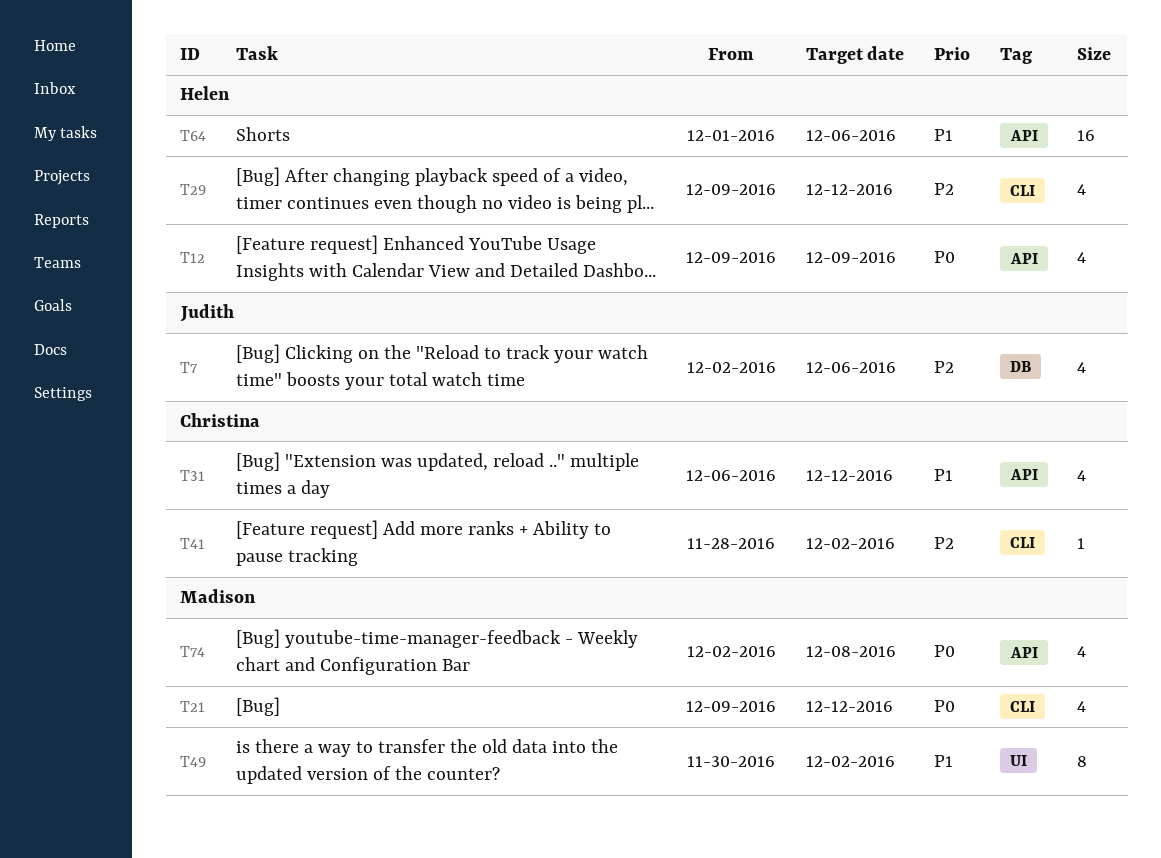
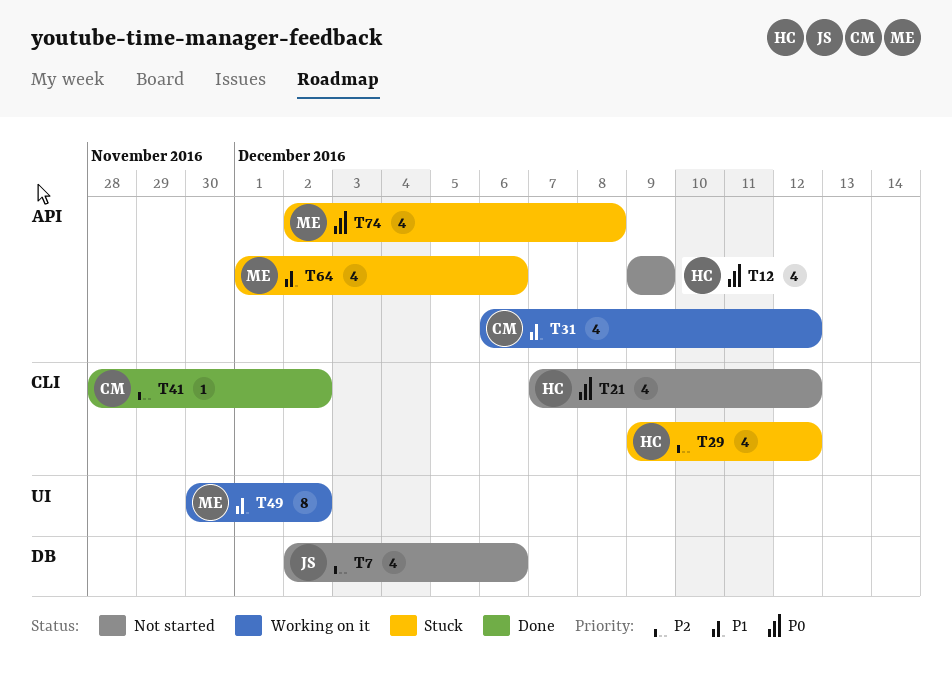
T21, owner: Madison -> Helen
T21, start: Dec 9 -> Dec 7
T64, owner: Helen -> Madison
T64, estimate: 16 -> 4

